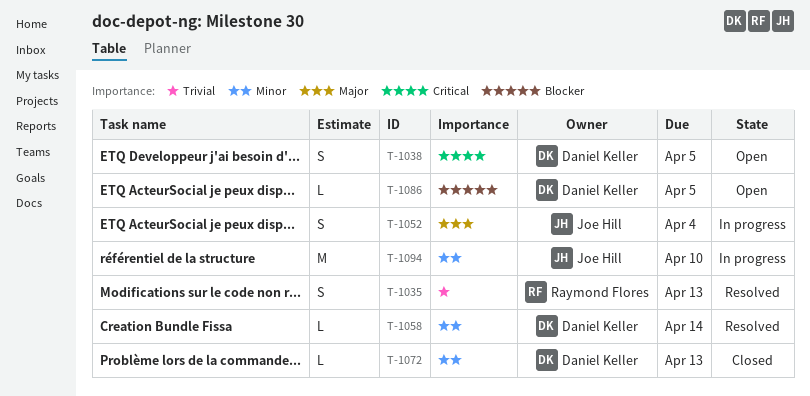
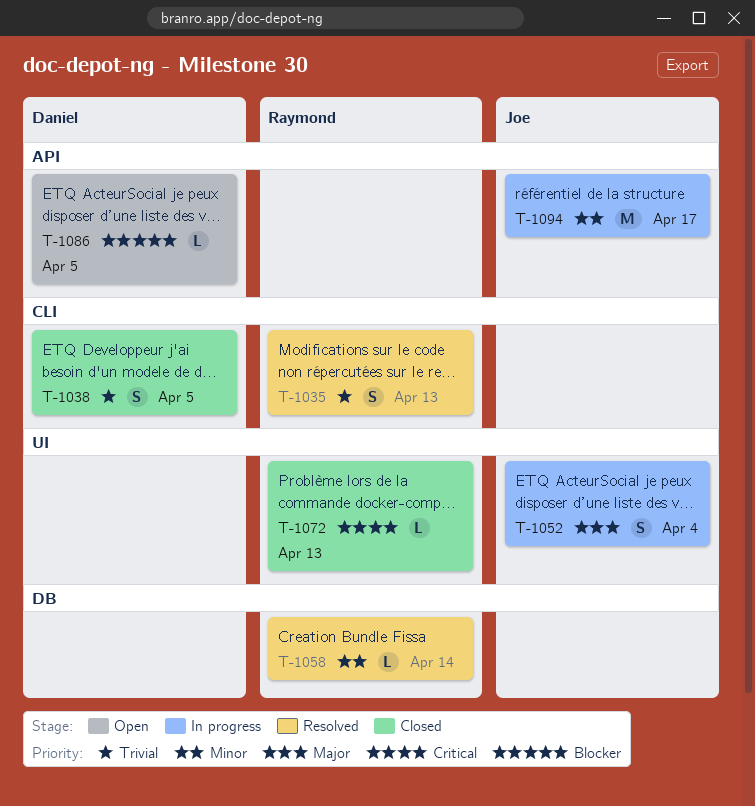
T-1038, status: Open -> Closed
T-1038, priority: Critical -> Trivial
T-1058, owner: Daniel Keller -> Raymond Flores
T-1072, owner: Daniel Keller -> Raymond Flores
T-1072, priority: Minor -> Critical
T-1094, due: Apr 10 -> Apr 17

